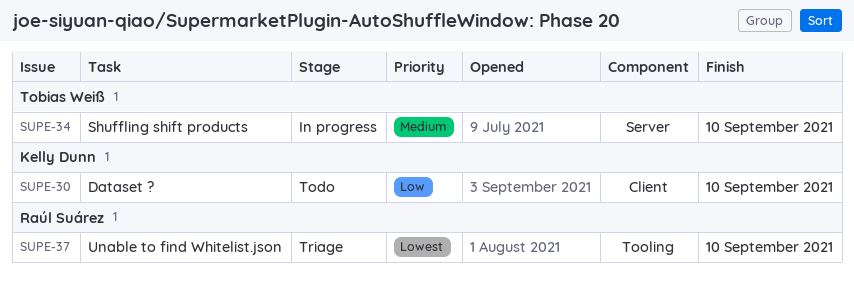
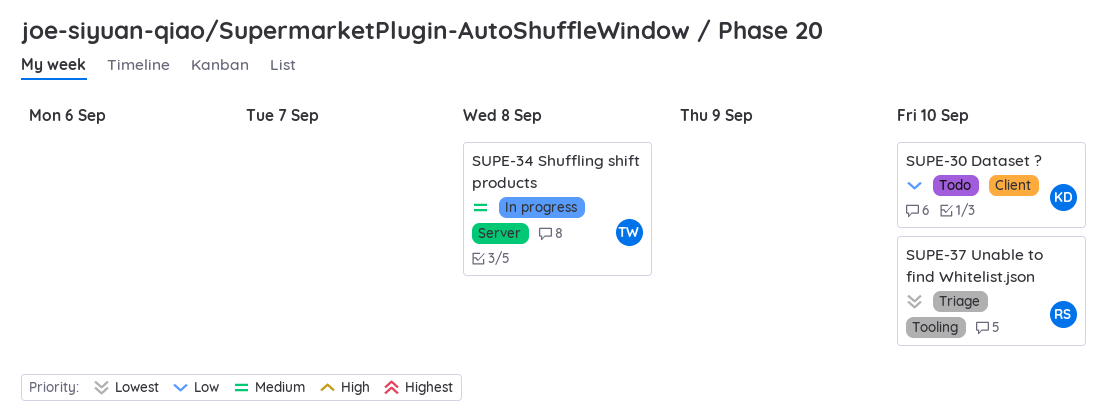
SUPE-34, due: Sep 10 -> Sep 8

